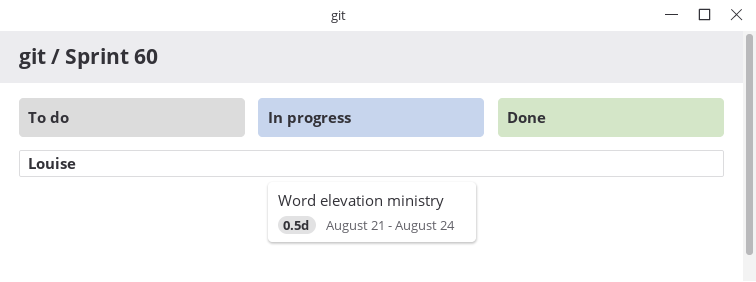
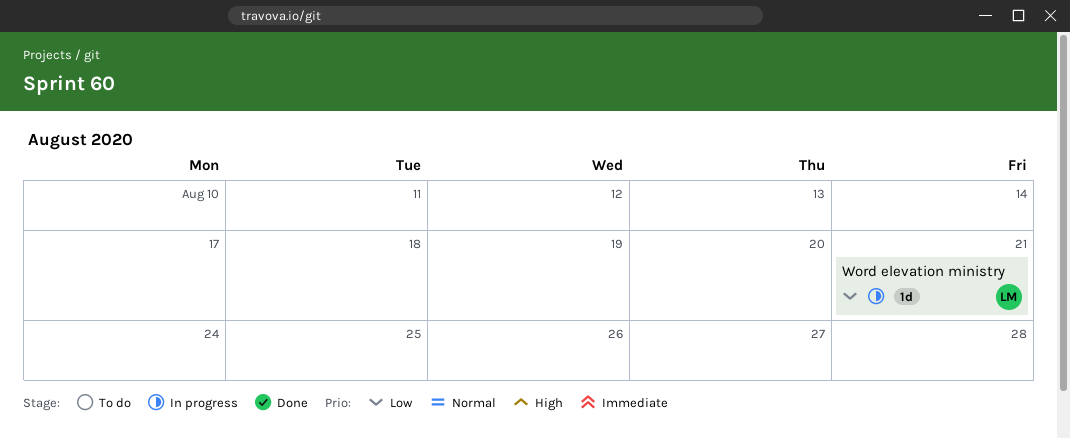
Word elevation ministry, estimate: 0.5d -> 1d
Word elevation ministry, due: Aug 24 -> Aug 21

